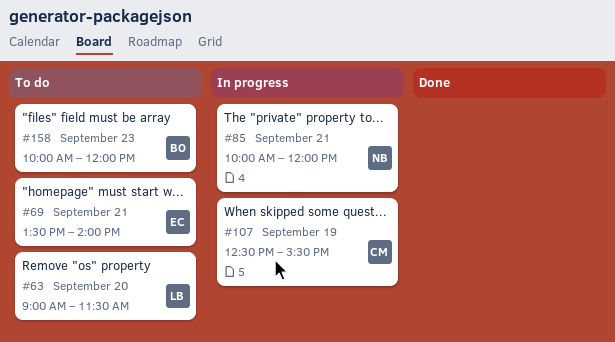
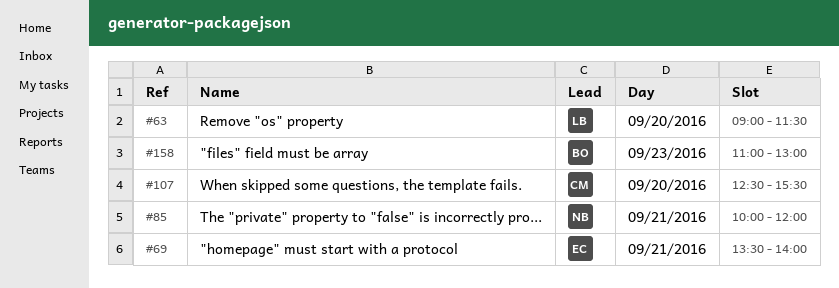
#107, day: Sep 19 -> Sep 20
#158, begins: 10:00 -> 11:00
#158, ends: 12:00 -> 13:00

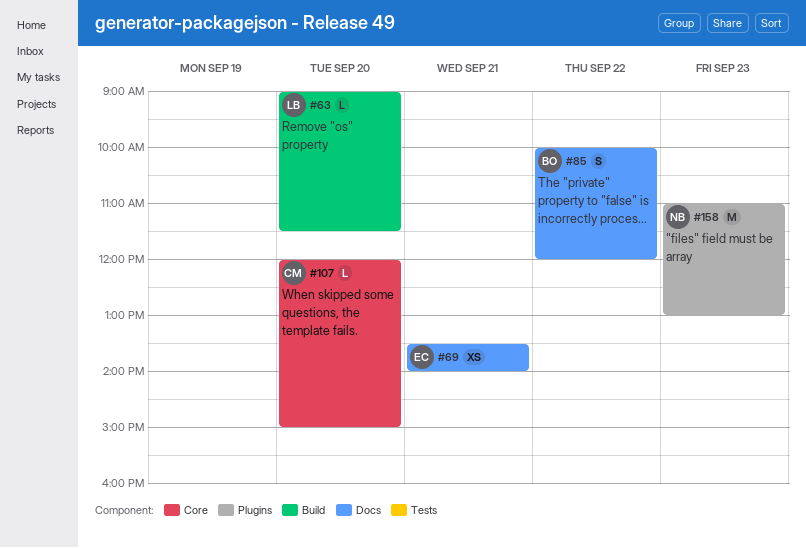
#85, owner: NB -> BO
#85, day: Sep 21 -> Sep 22
#107, begins: 12:30 -> 12:00
#107, ends: 15:30 -> 15:00
#158, owner: BO -> NB

